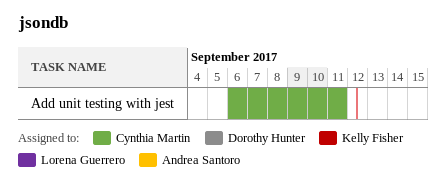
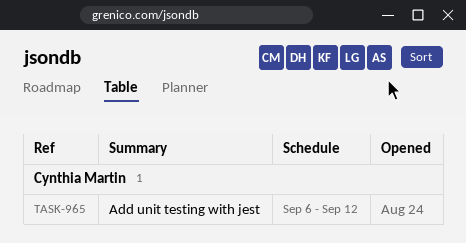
Add unit testing with jest, due: Sep 11 -> Sep 12

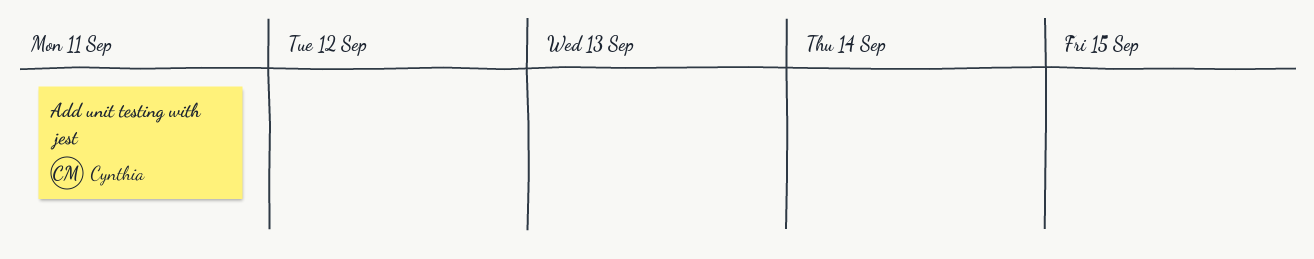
Add unit testing with jest, due: Sep 12 -> Sep 11

